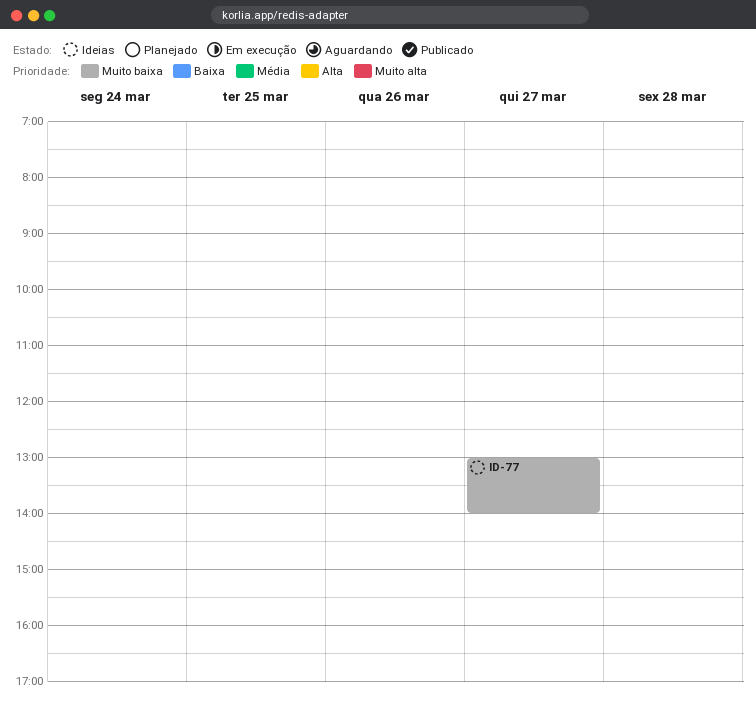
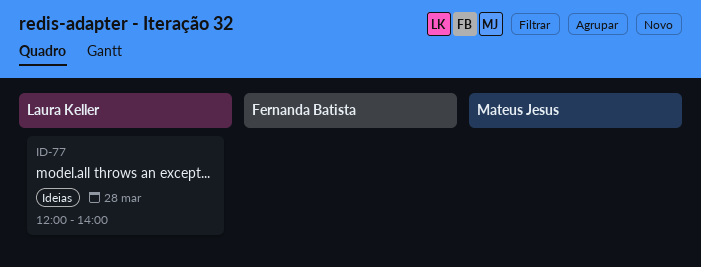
ID-77, day: Mar 27 -> Mar 28
ID-77, begins: 13:00 -> 12:00

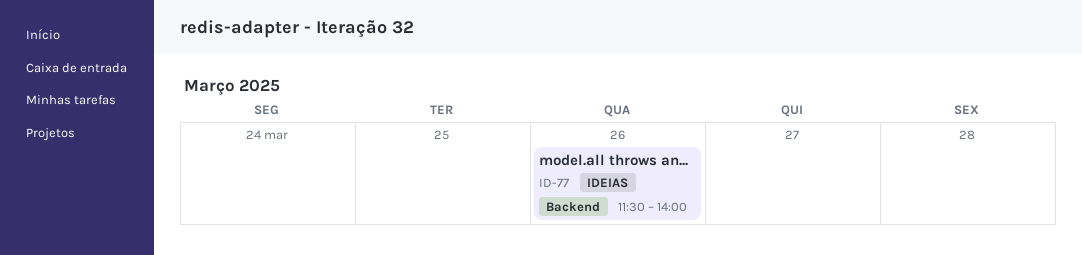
ID-77, day: Mar 28 -> Mar 26
ID-77, begins: 12:00 -> 11:30

